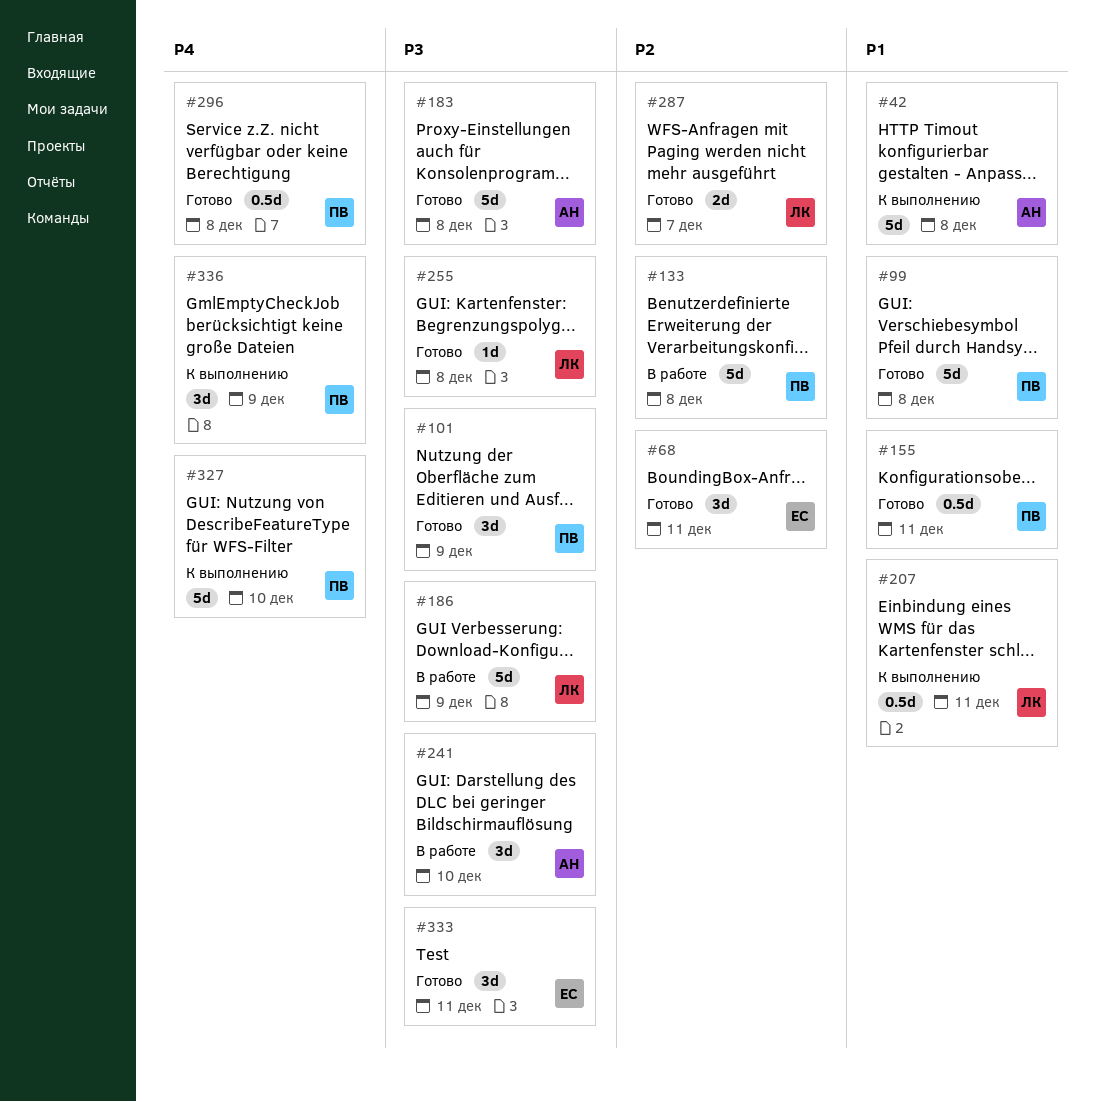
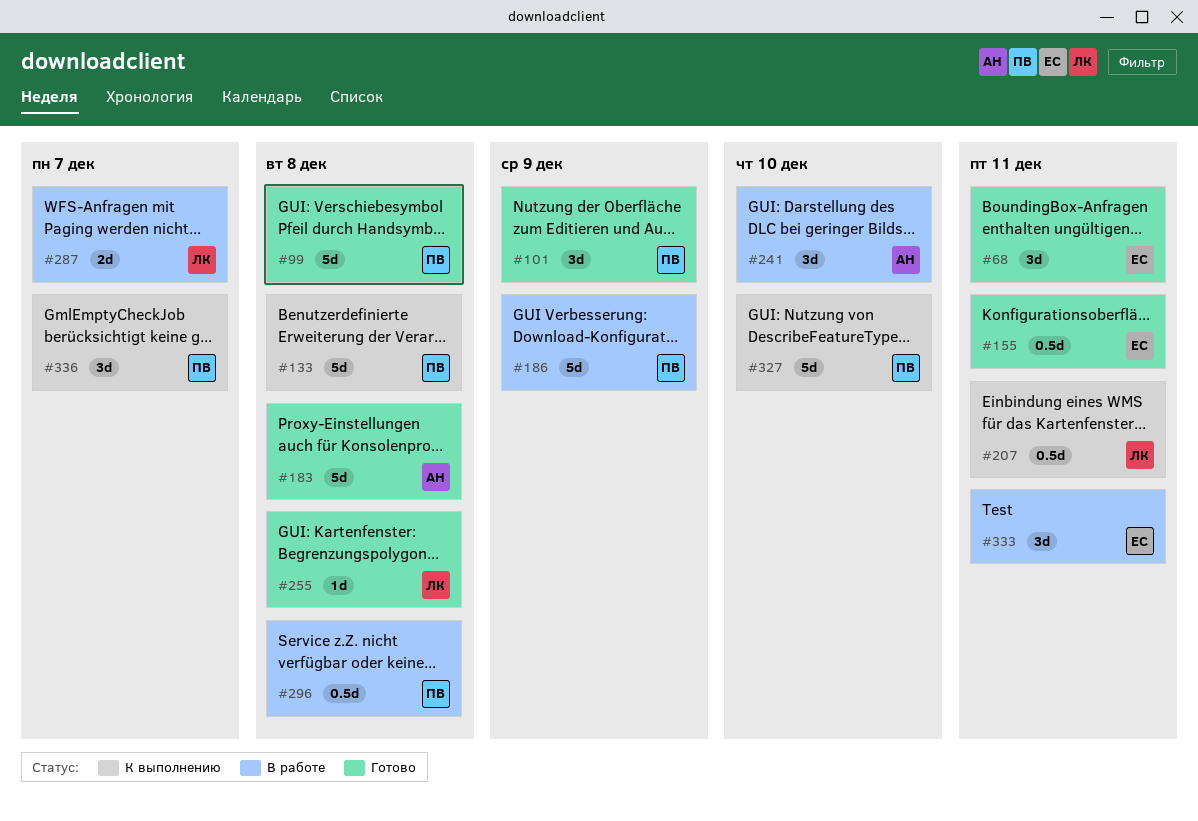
#42: present -> none
#133, status: В работе -> К выполнению
#155, owner: ПВ -> ЕС
#186, owner: ЛК -> ПВ
#287, status: Готово -> В работе
#296, status: Готово -> В работе
#333, status: Готово -> В работе
#336, due: Dec 9 -> Dec 7

